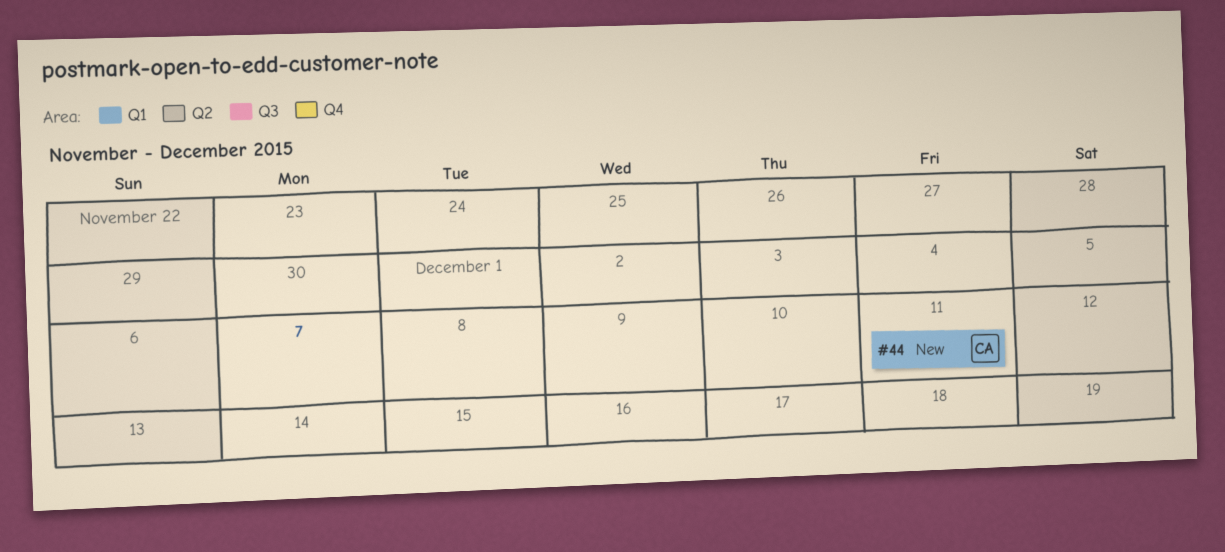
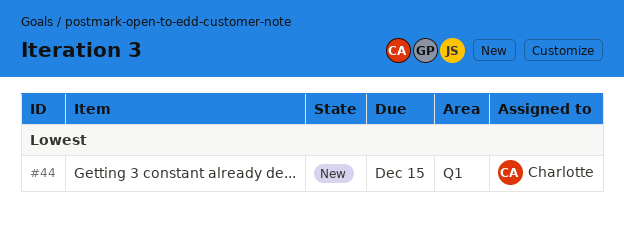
#44, due: Dec 11 -> Dec 15

